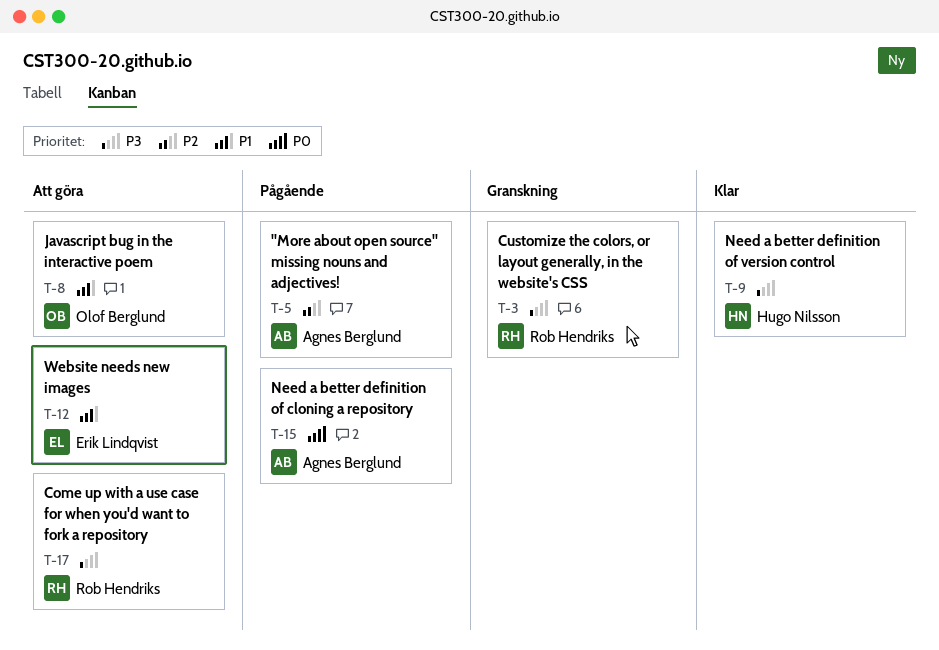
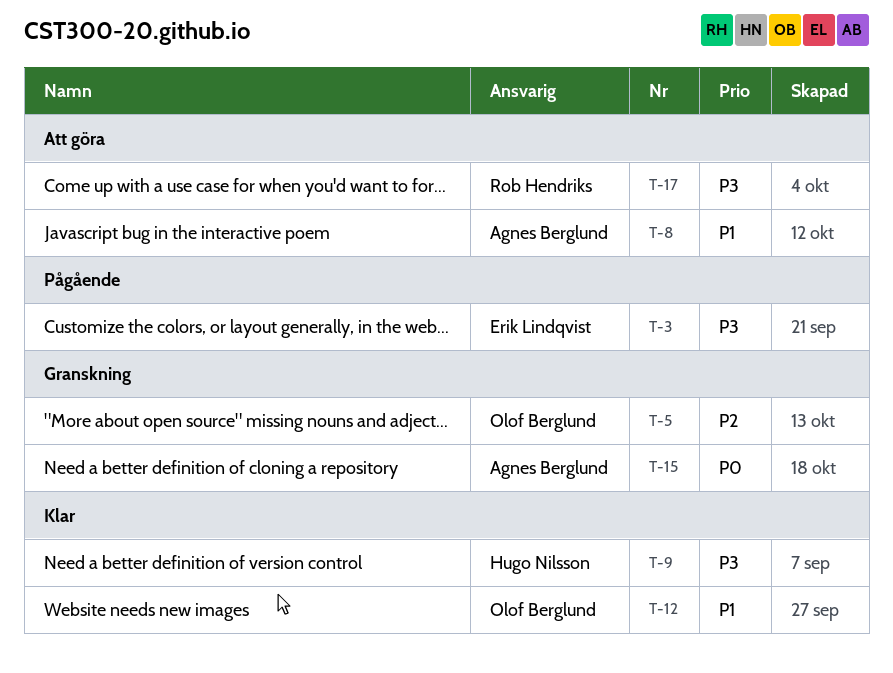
T-3, status: Granskning -> Pågående
T-3, owner: Rob Hendriks -> Erik Lindqvist
T-5, status: Pågående -> Granskning
T-5, owner: Agnes Berglund -> Olof Berglund
T-8, owner: Olof Berglund -> Agnes Berglund
T-12, status: Att göra -> Klar
T-12, owner: Erik Lindqvist -> Olof Berglund
T-15, status: Pågående -> Granskning

